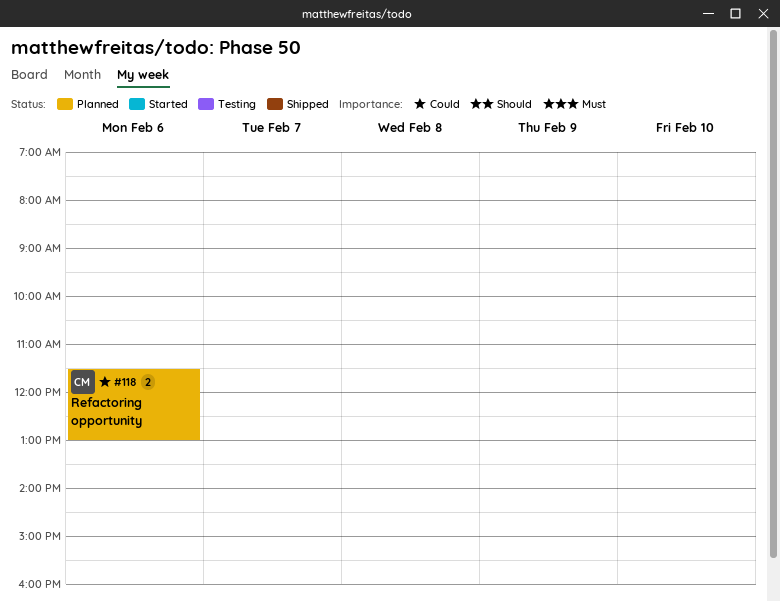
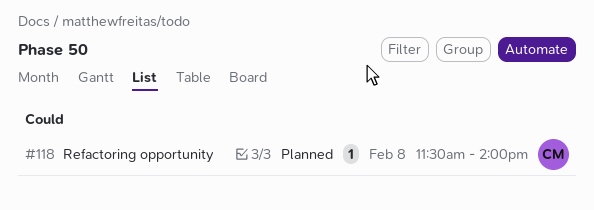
#118, estimate: 2 -> 1
#118, day: Feb 6 -> Feb 8
#118, ends: 13:00 -> 14:00

